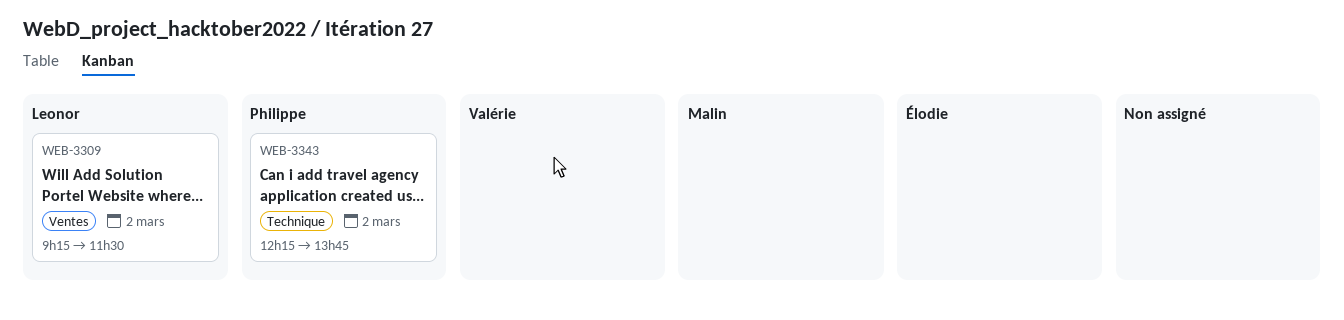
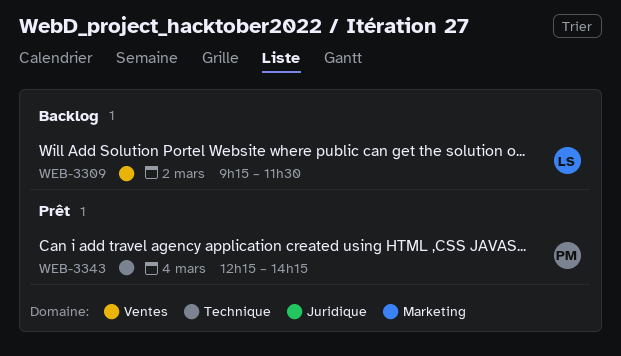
WEB-3343, day: Mar 2 -> Mar 4
WEB-3343, ends: 13:45 -> 14:15

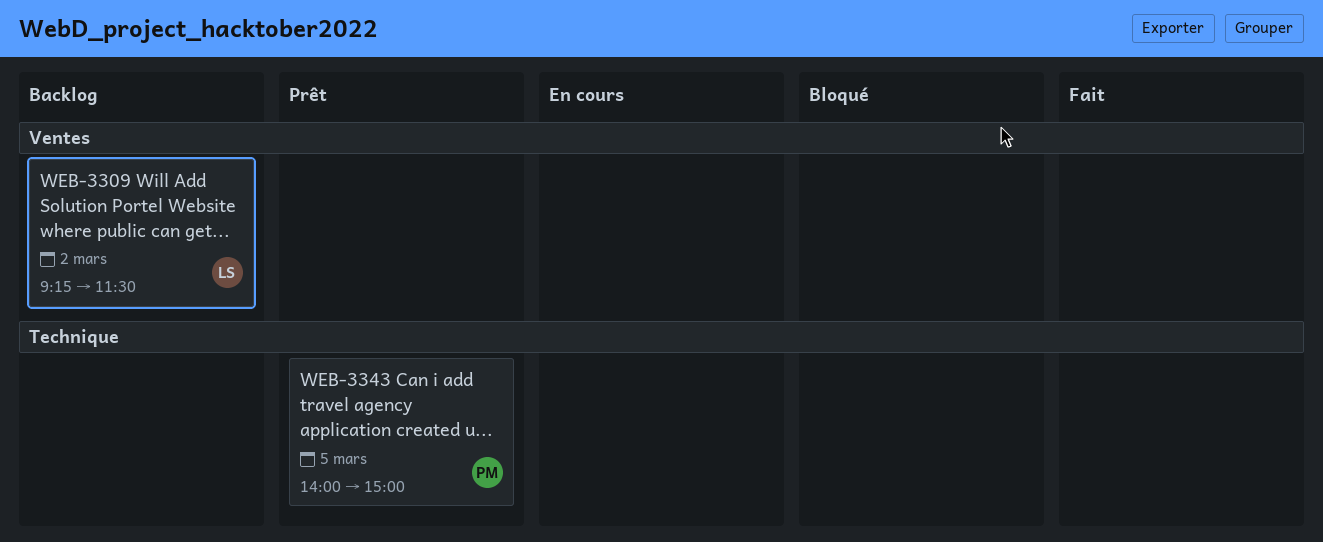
WEB-3343, day: Mar 4 -> Mar 5
WEB-3343, begins: 12:15 -> 14:00
WEB-3343, ends: 14:15 -> 15:00

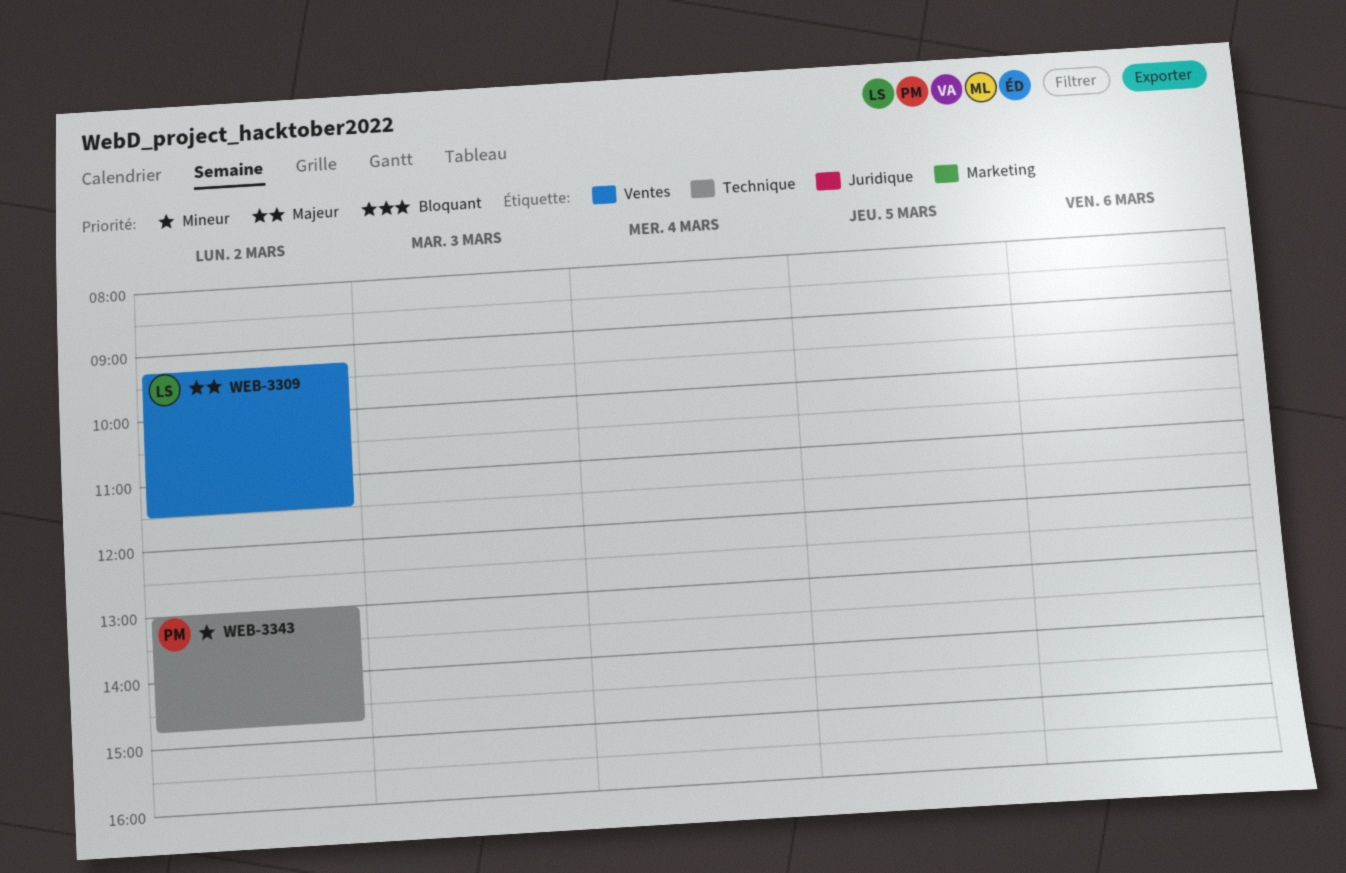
WEB-3343, day: Mar 5 -> Mar 2
WEB-3343, begins: 14:00 -> 13:00
WEB-3343, ends: 15:00 -> 14:45

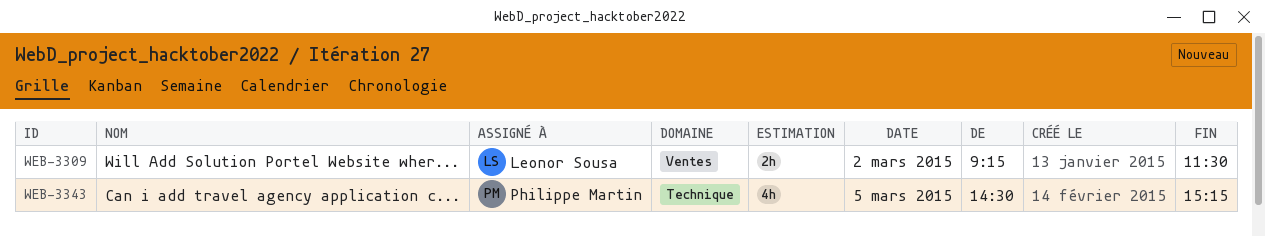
WEB-3343, day: Mar 2 -> Mar 5
WEB-3343, begins: 13:00 -> 14:30
WEB-3343, ends: 14:45 -> 15:15

